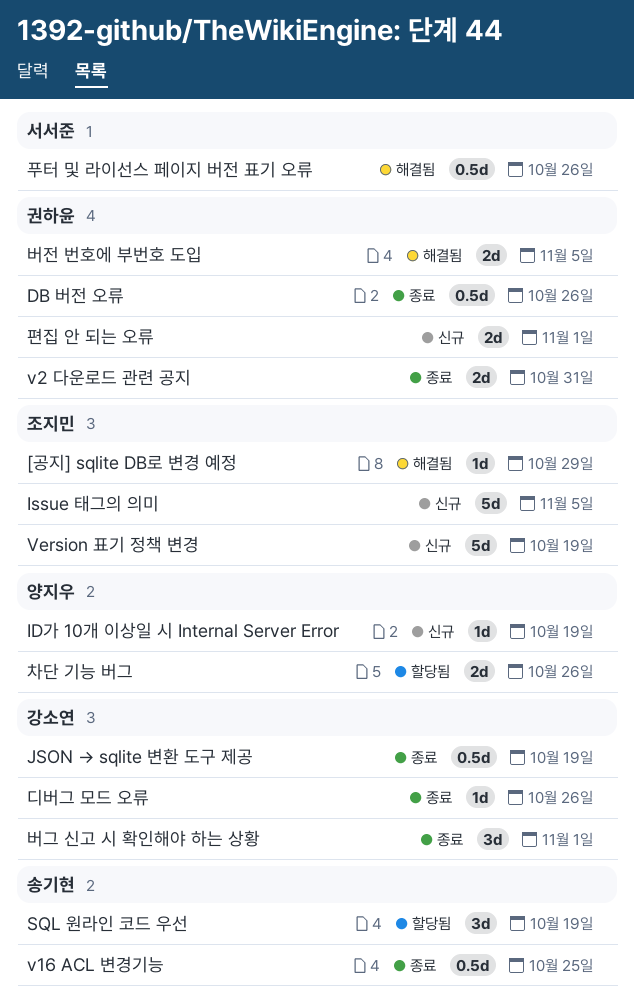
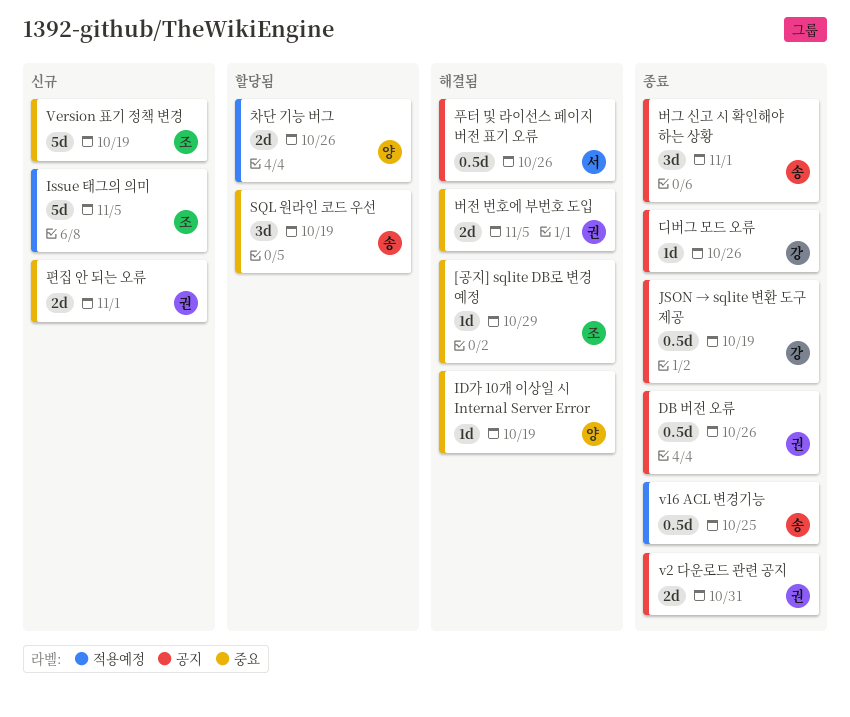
ID가 10개 이상일 시 Internal Server Error, status: 신규 -> 해결됨
버그 신고 시 확인해야 하는 상황, owner: 강소연 -> 송기현

